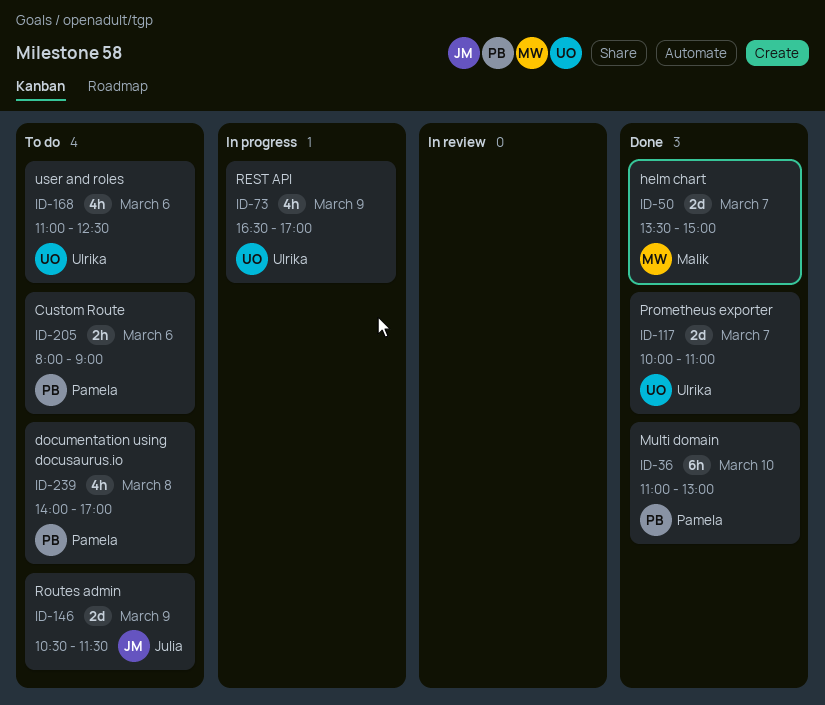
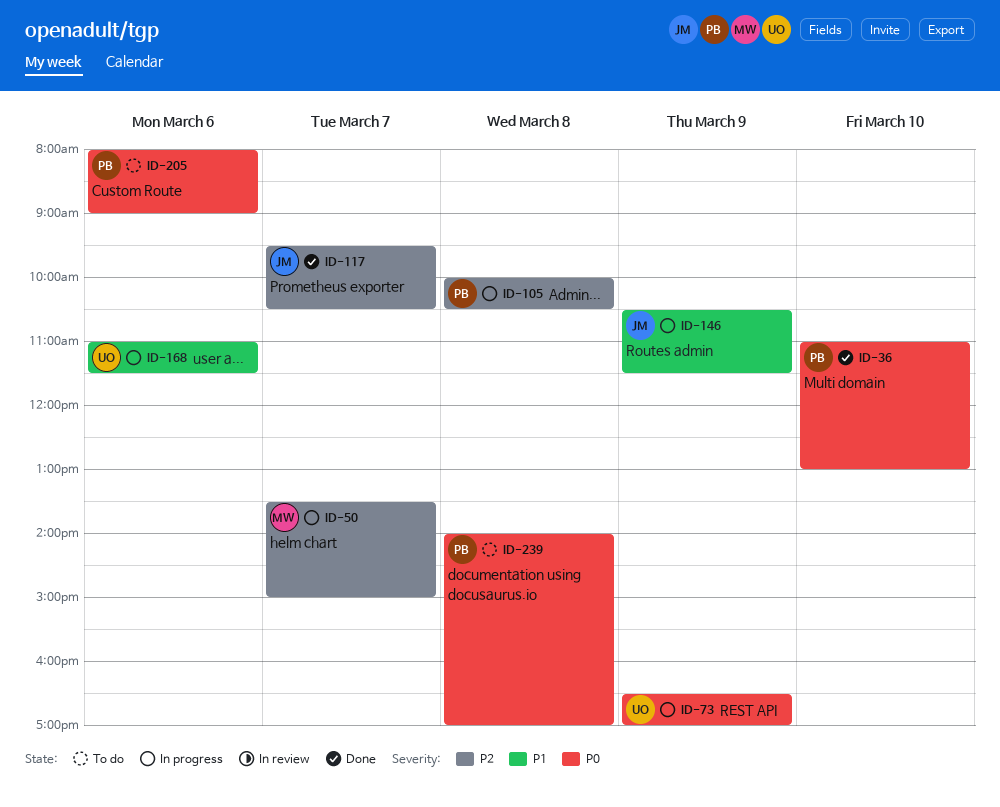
ID-50, status: Done -> In progress
ID-105: none -> present
ID-117, owner: Ulrika -> Julia
ID-117, begins: 10:00 -> 09:30
ID-117, ends: 11:00 -> 10:30
ID-146, status: To do -> In progress
ID-168, status: To do -> In progress
ID-168, ends: 12:30 -> 11:30

